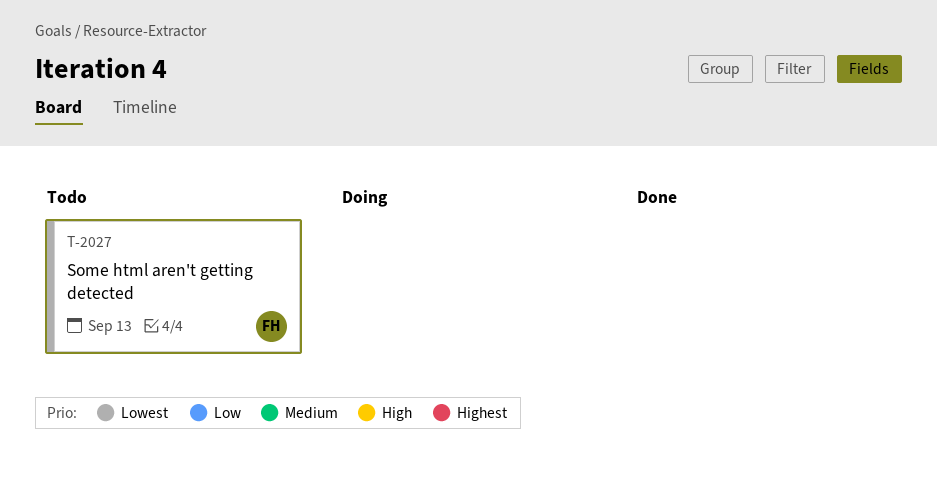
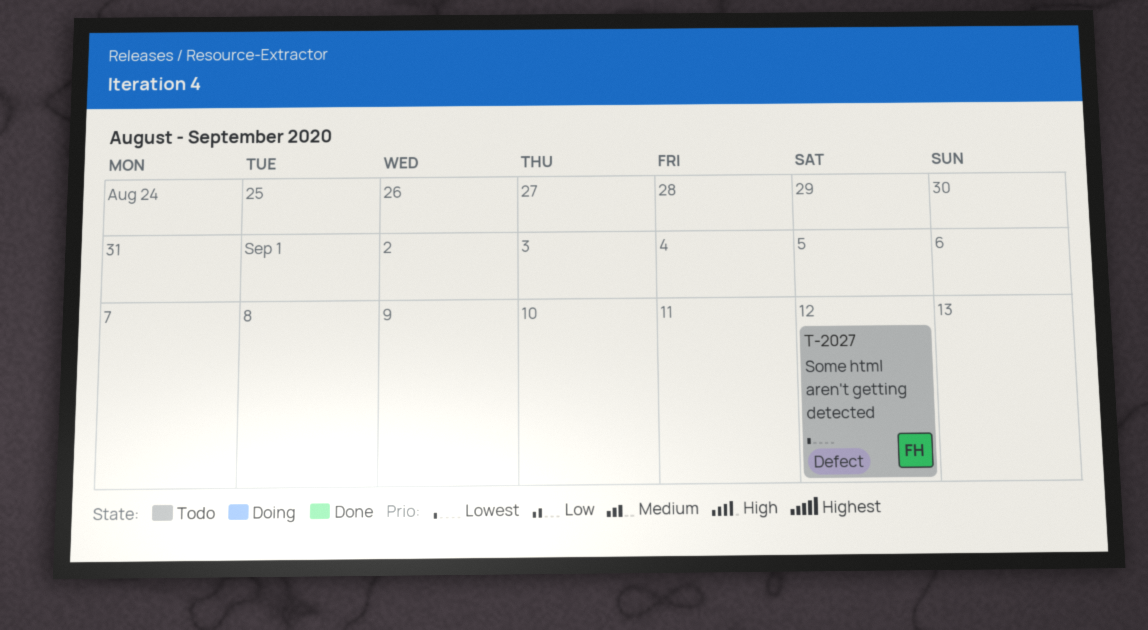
T-2027, due: Sep 13 -> Sep 12

